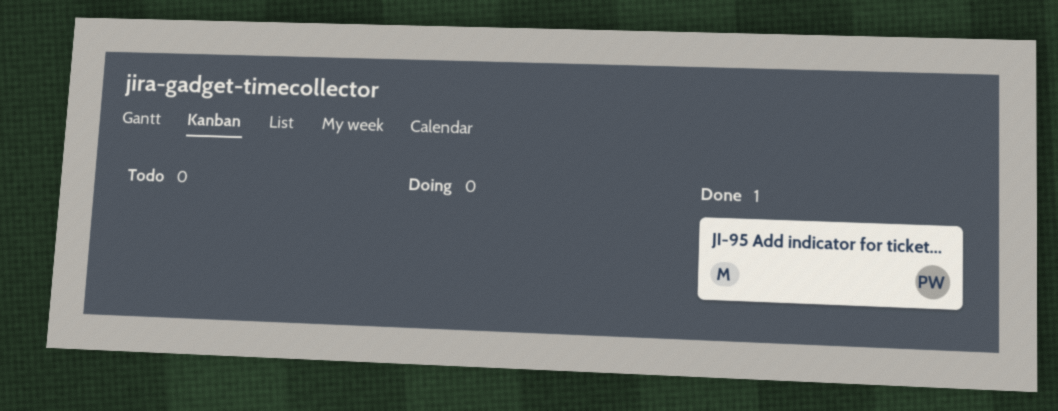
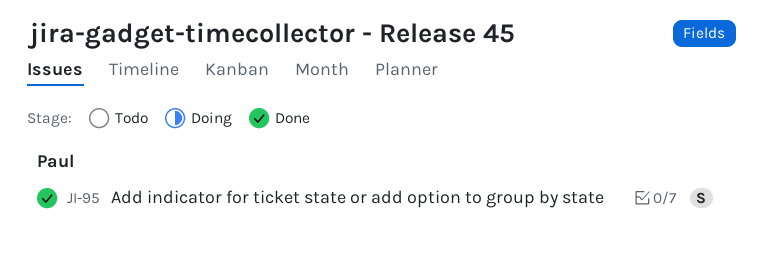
JI-95, estimate: M -> S

